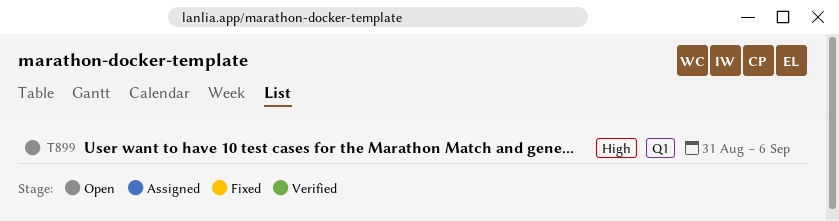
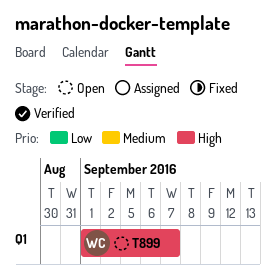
T899, start: Aug 31 -> Sep 1
T899, due: Sep 6 -> Sep 7

